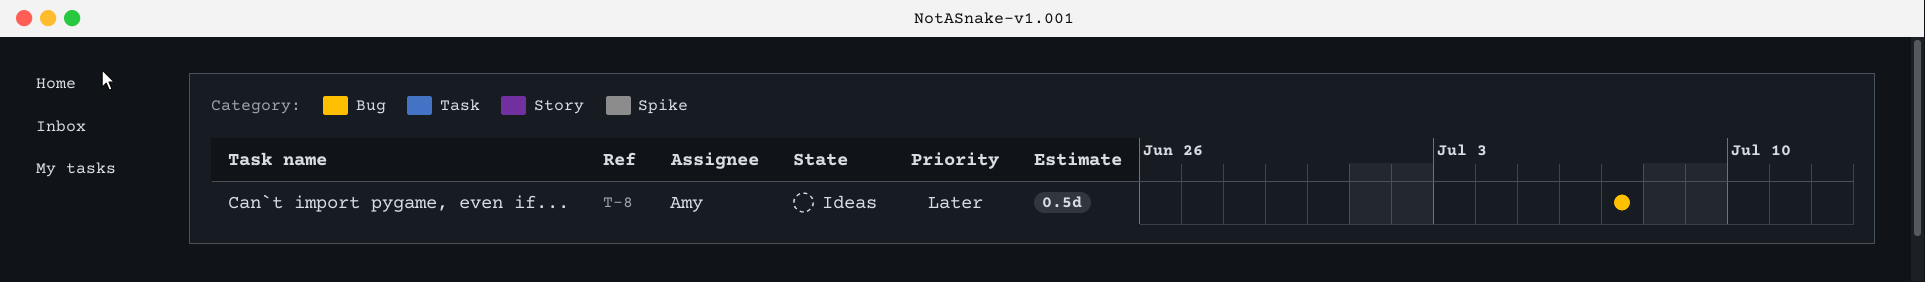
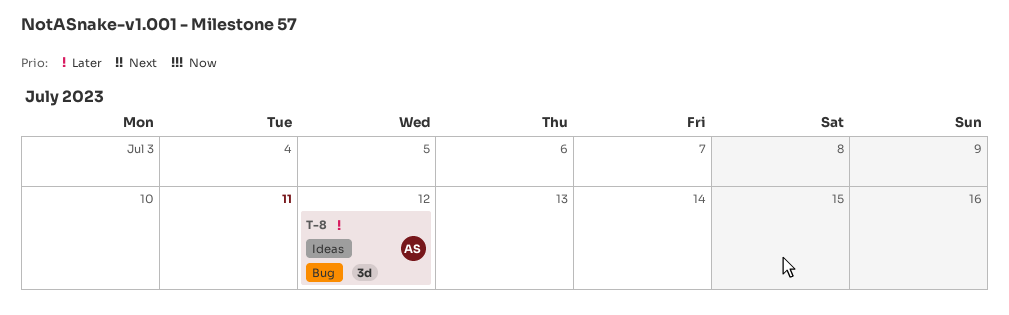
T-8, estimate: 0.5d -> 3d
T-8, due: Jul 7 -> Jul 12

